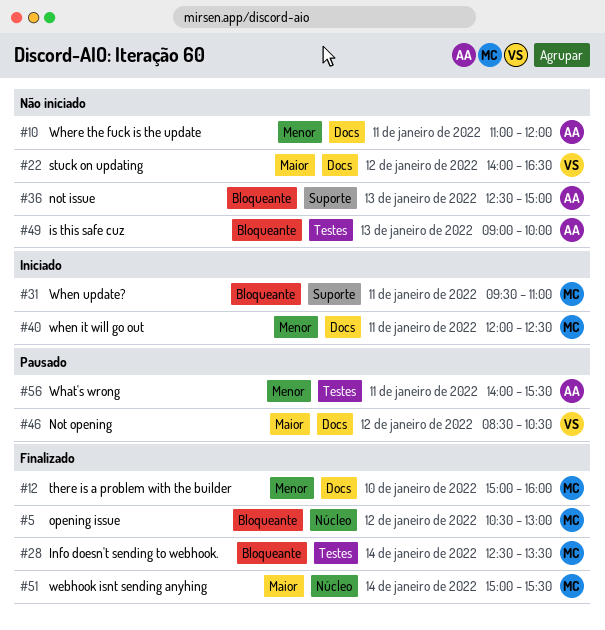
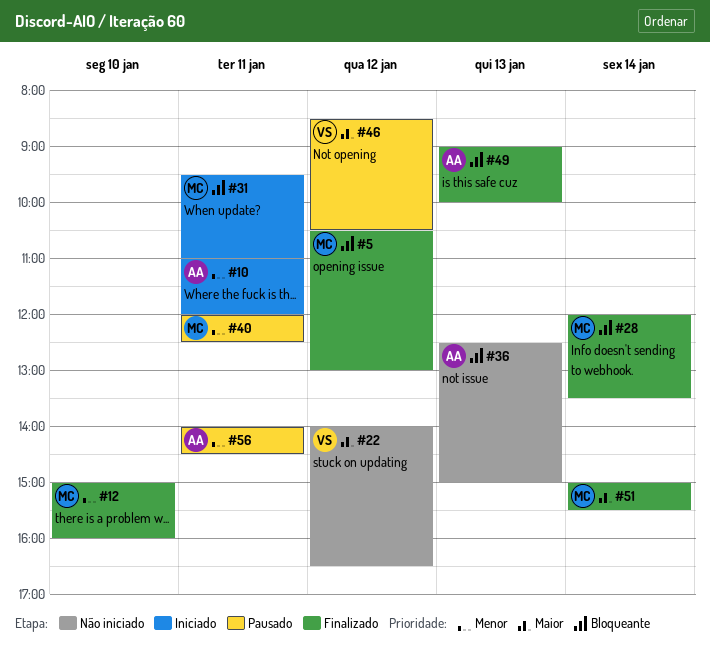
#10, status: Não iniciado -> Iniciado
#28, begins: 12:30 -> 12:00
#40, status: Iniciado -> Pausado
#49, status: Não iniciado -> Finalizado
#56, ends: 15:30 -> 14:30

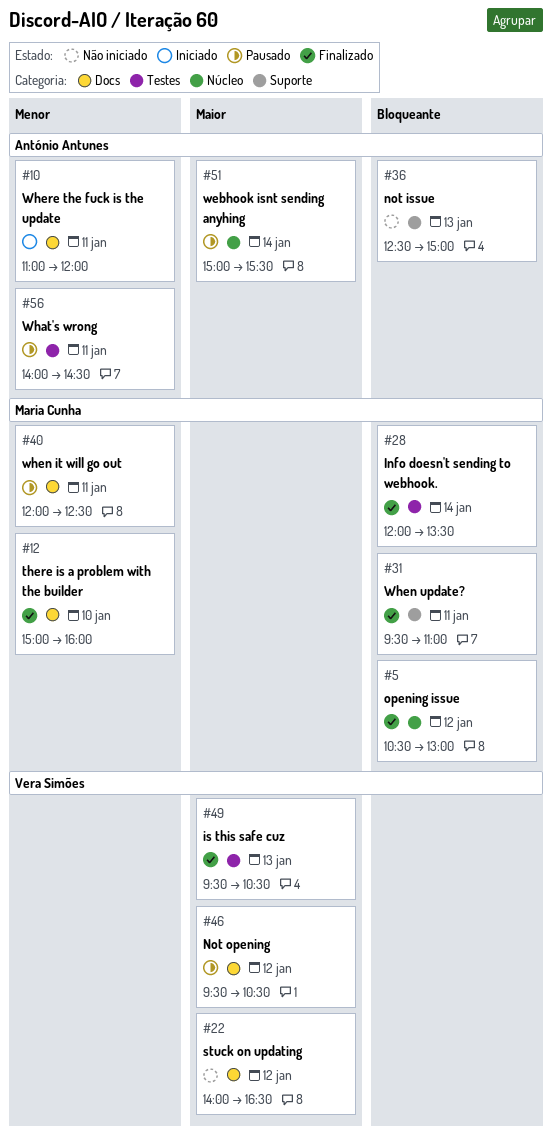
#31, status: Iniciado -> Finalizado
#46, begins: 08:30 -> 09:30
#49, owner: António Antunes -> Vera Simões
#49, priority: Bloqueante -> Maior
#49, begins: 09:00 -> 09:30
#49, ends: 10:00 -> 10:30
#51, status: Finalizado -> Pausado
#51, owner: Maria Cunha -> António Antunes

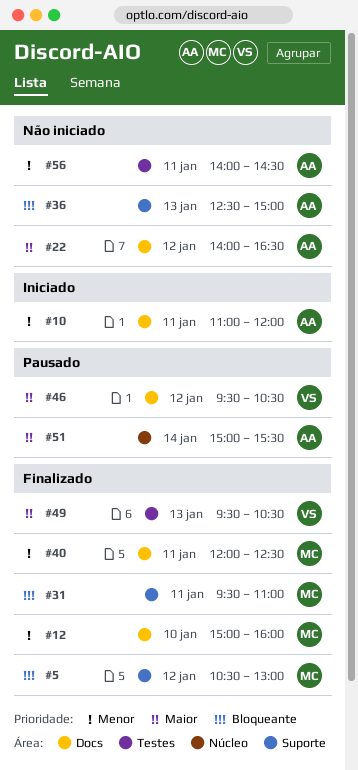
#5, label: Núcleo -> Suporte
#22, owner: Vera Simões -> António Antunes
#28: present -> none
#40, status: Pausado -> Finalizado
#56, status: Pausado -> Não iniciado

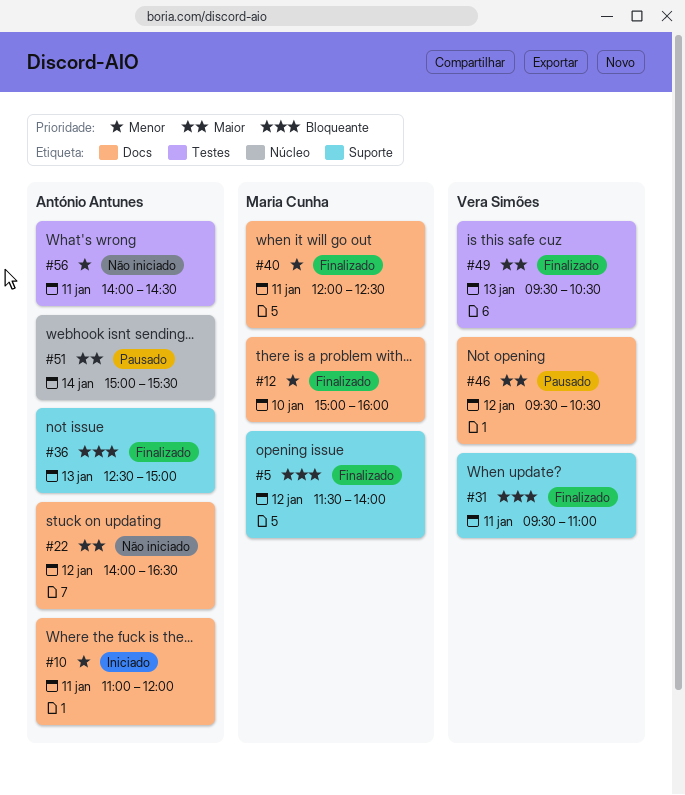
#5, begins: 10:30 -> 11:30
#5, ends: 13:00 -> 14:00
#31, owner: Maria Cunha -> Vera Simões
#36, status: Não iniciado -> Finalizado

